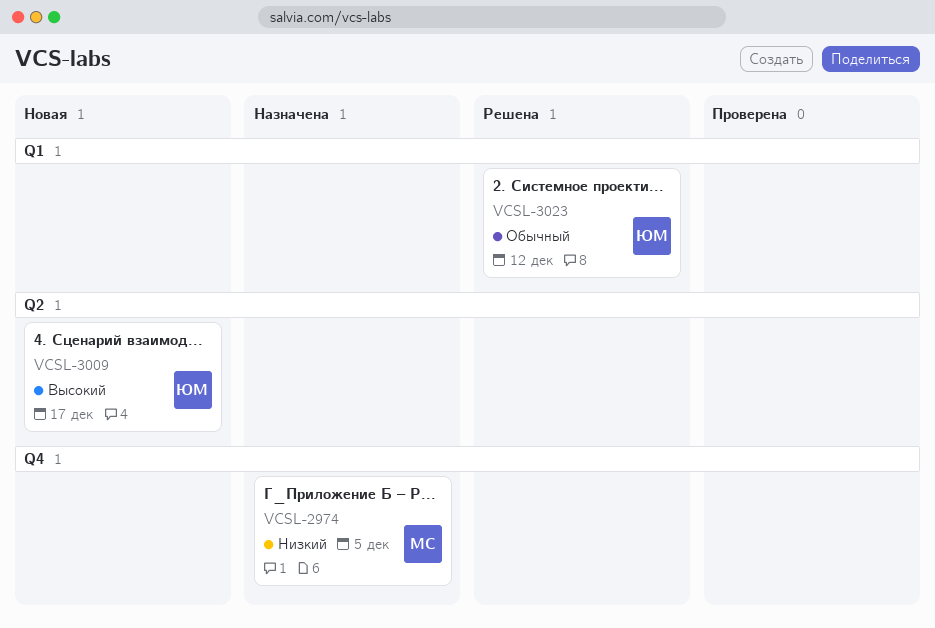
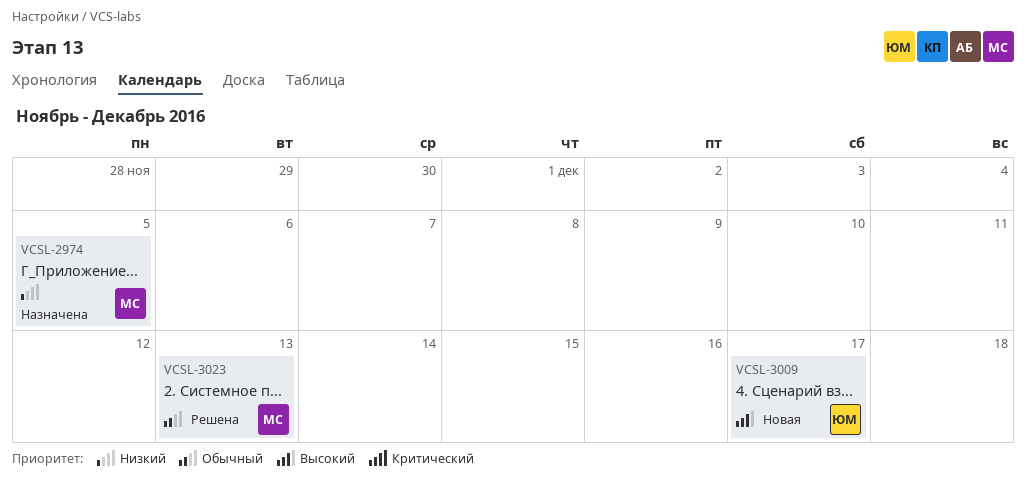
VCSL-3023, owner: ЮМ -> МС
VCSL-3023, due: Dec 12 -> Dec 13

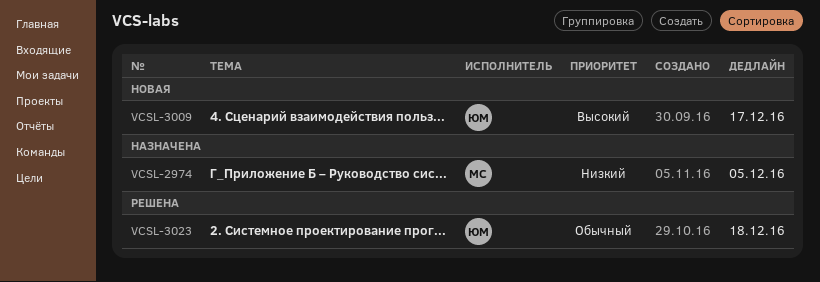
VCSL-3023, owner: МС -> ЮМ
VCSL-3023, due: Dec 13 -> Dec 18

